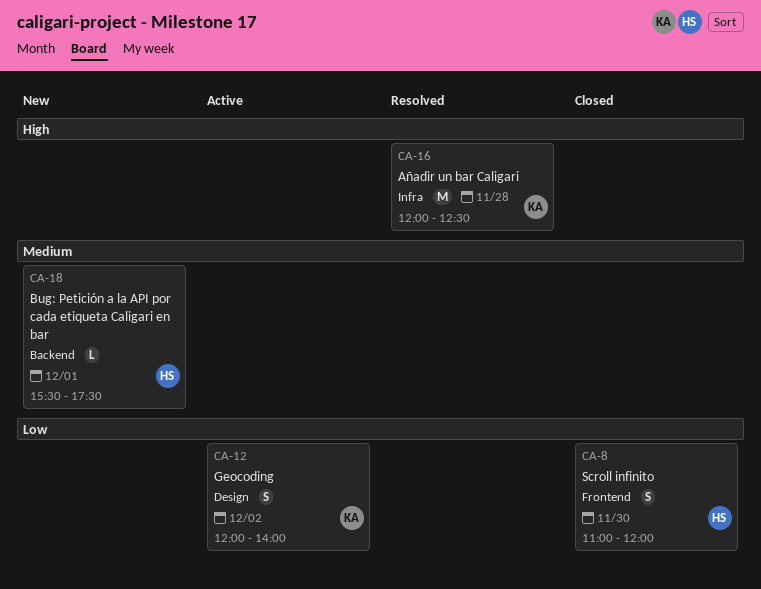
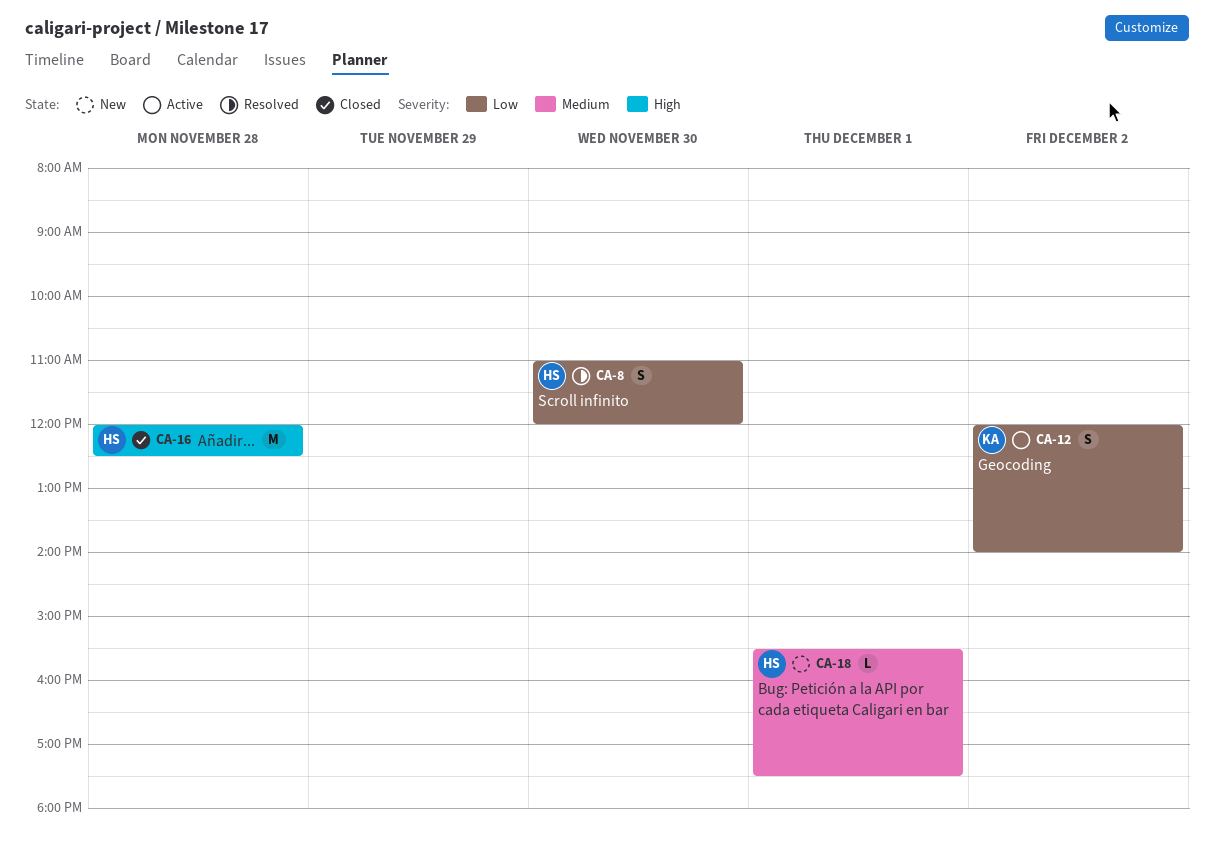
CA-8, status: Closed -> Resolved
CA-16, status: Resolved -> Closed
CA-16, owner: KA -> HS

